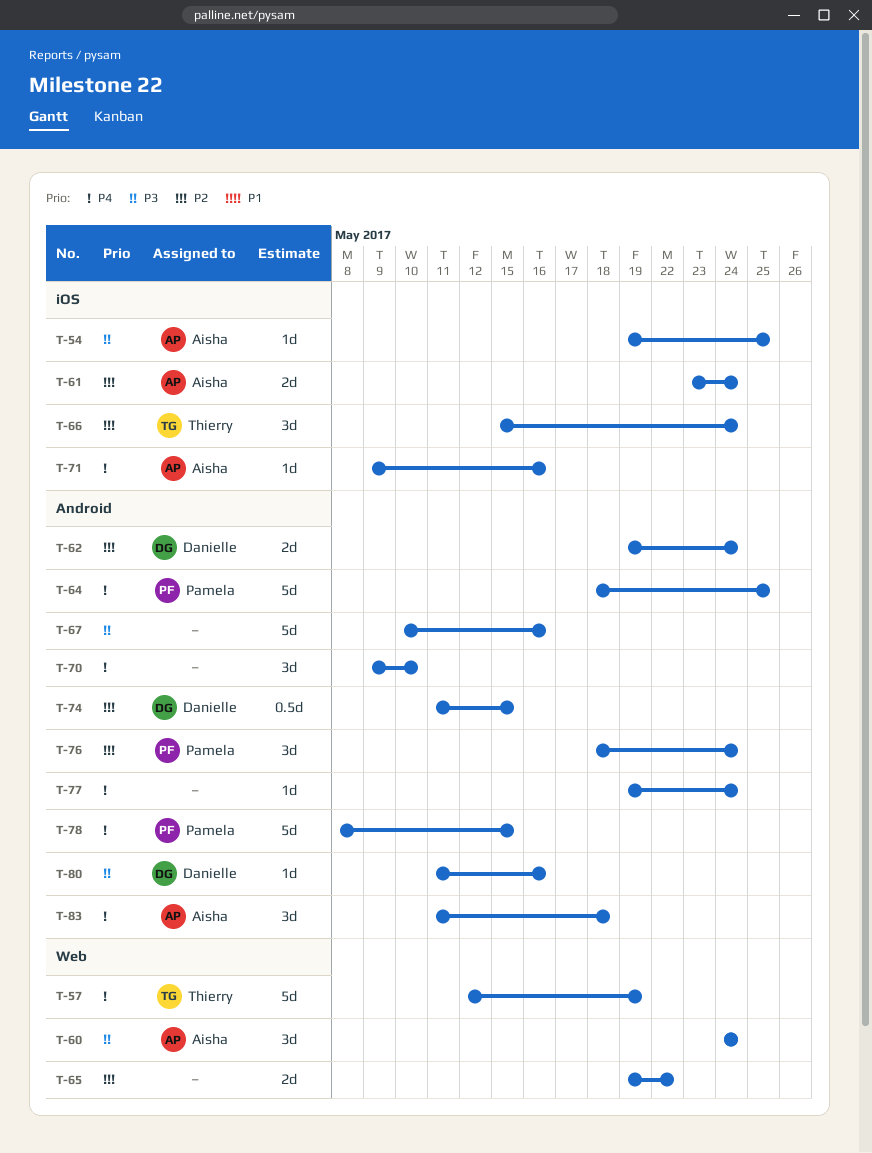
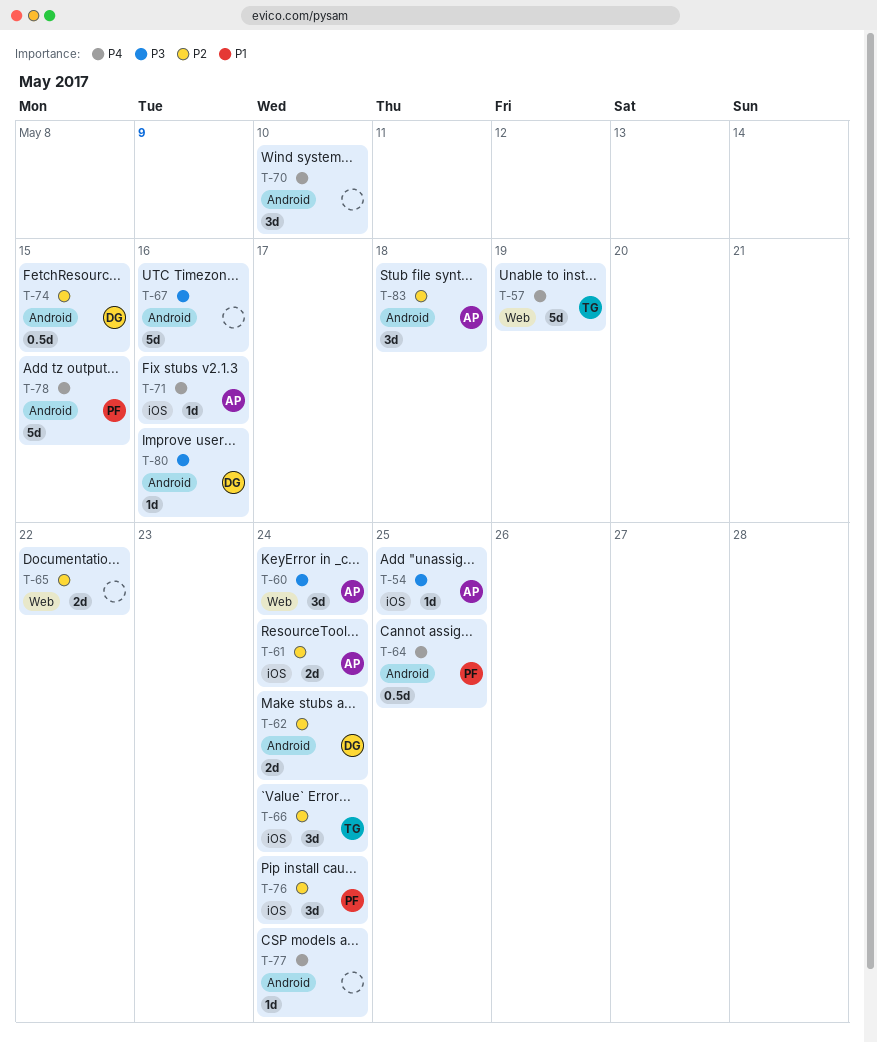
T-64, estimate: 5d -> 0.5d
T-76, label: Android -> iOS
T-83, priority: P4 -> P2

